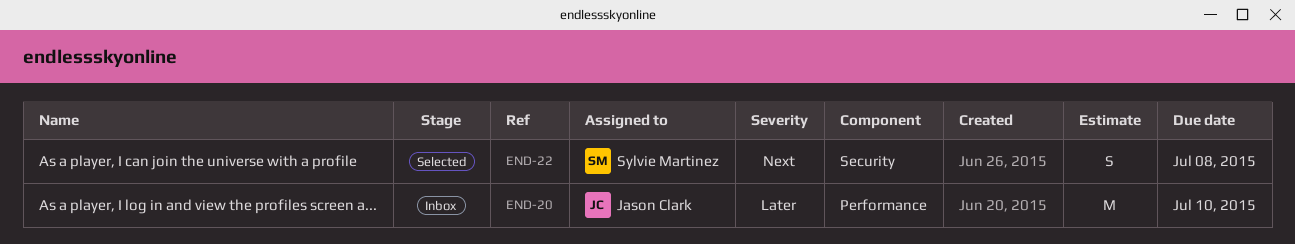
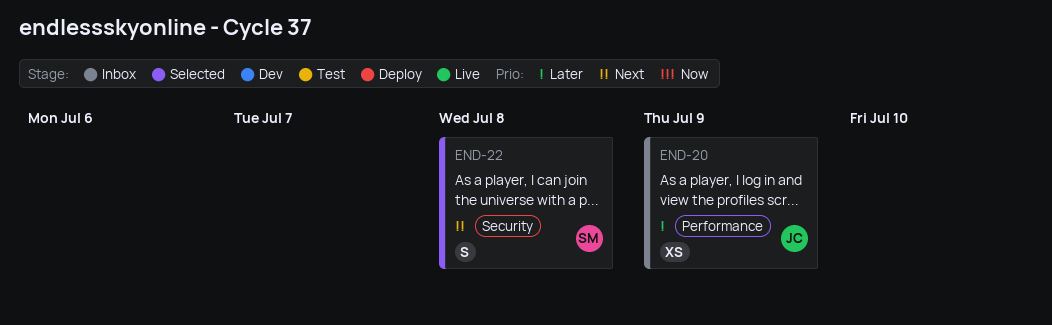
END-20, estimate: M -> XS
END-20, due: Jul 10 -> Jul 9

